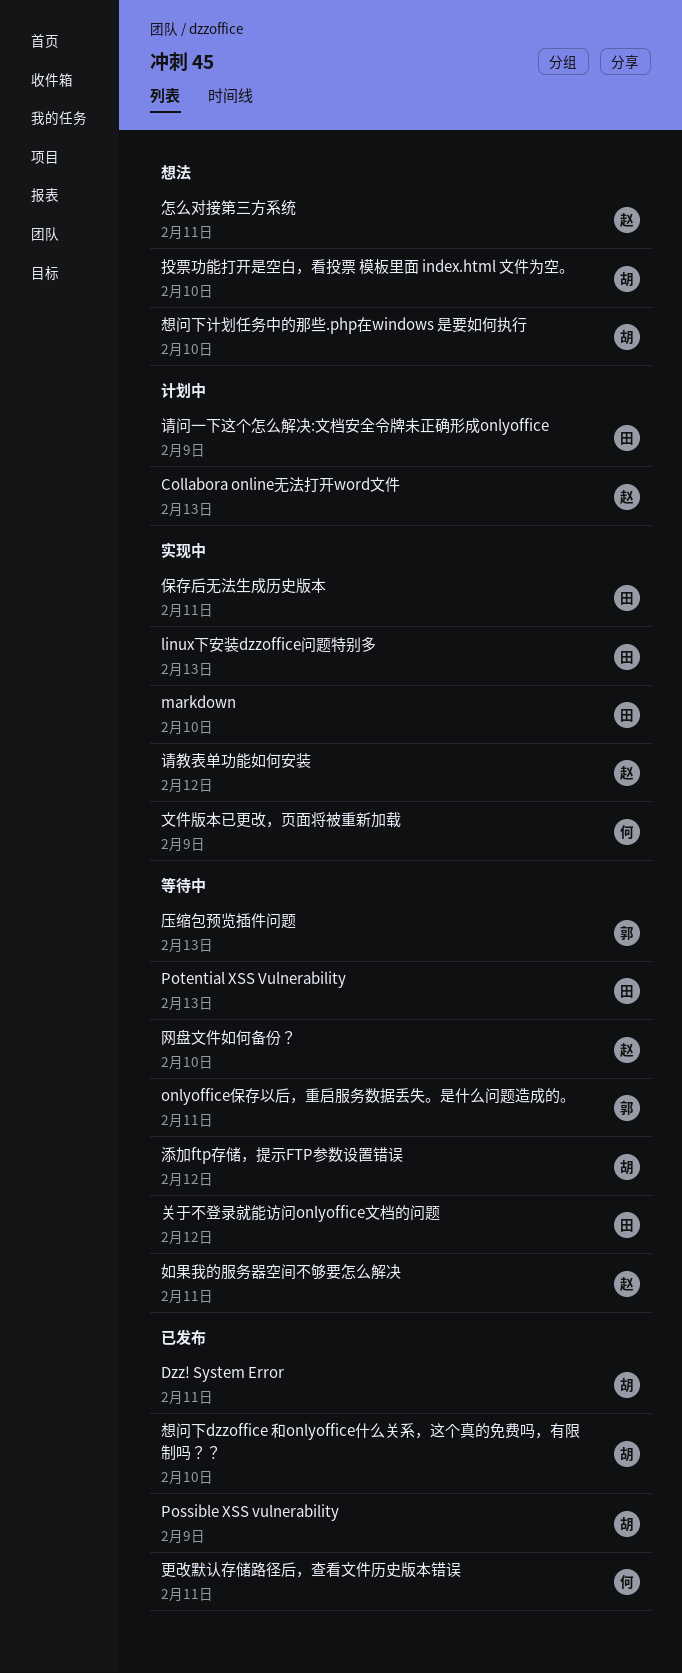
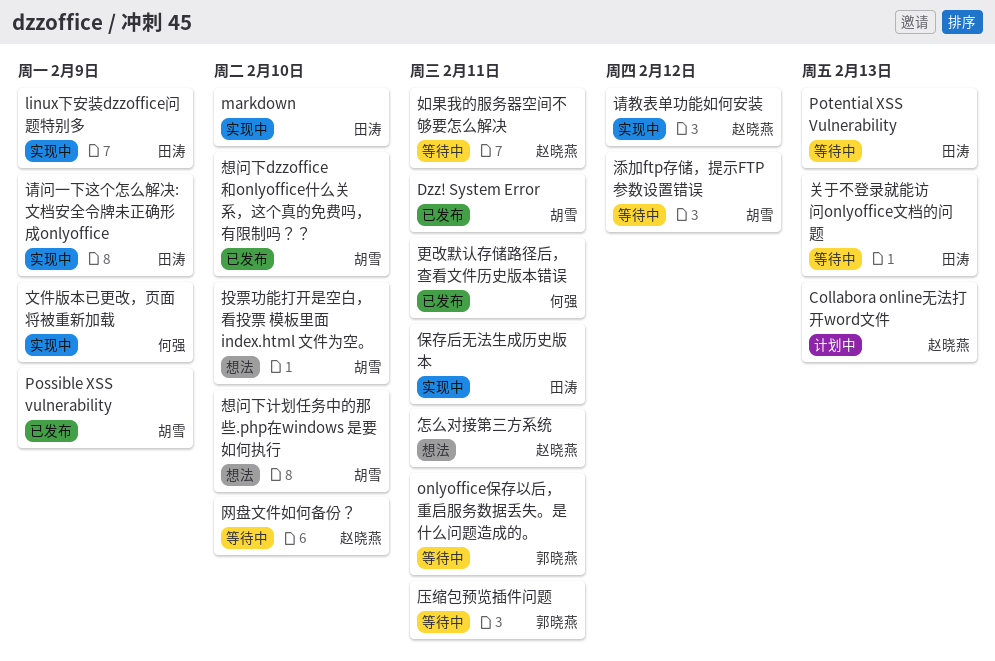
linux下安装dzzoffice问题特别多, due: Feb 13 -> Feb 9
关于不登录就能访问onlyoffice文档的问题, due: Feb 12 -> Feb 13
压缩包预览插件问题, due: Feb 13 -> Feb 11
请问一下这个怎么解决:文档安全令牌未正确形成onlyoffice, status: 计划中 -> 实现中

